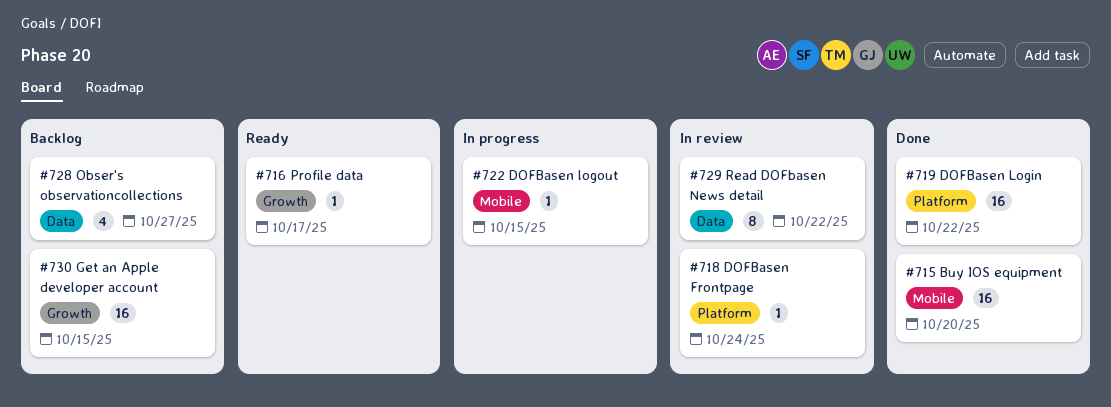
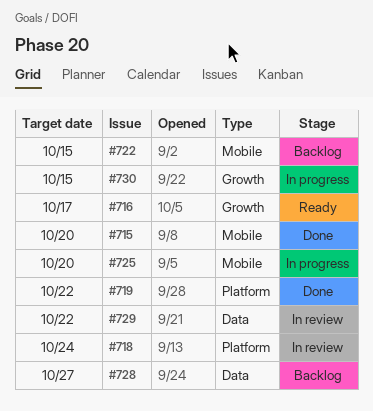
#722, status: In progress -> Backlog
#725: none -> present
#730, status: Backlog -> In progress

